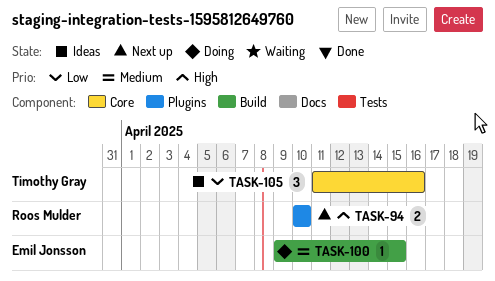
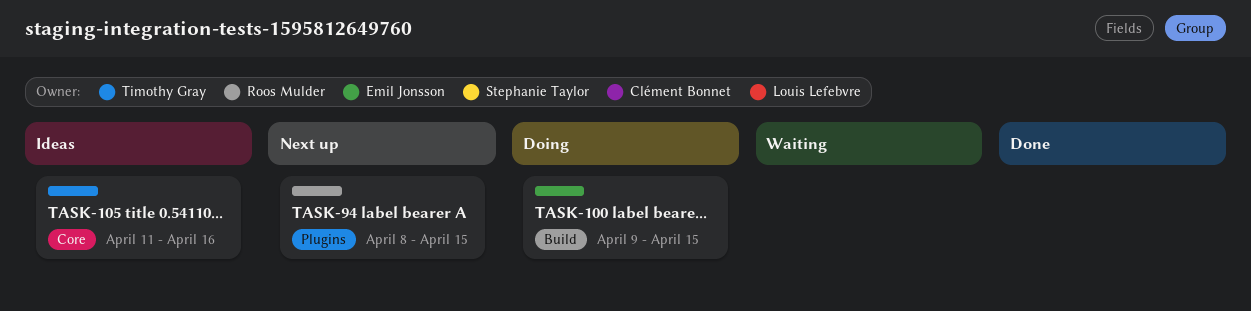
TASK-94, start: Apr 10 -> Apr 8
TASK-94, due: Apr 10 -> Apr 15

